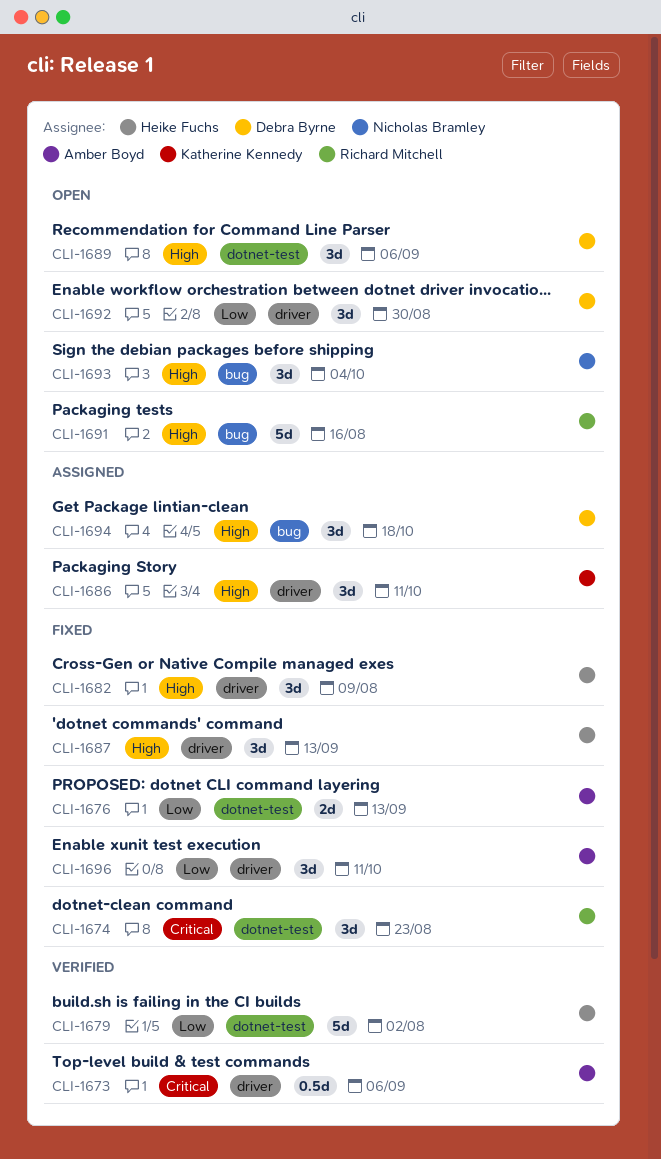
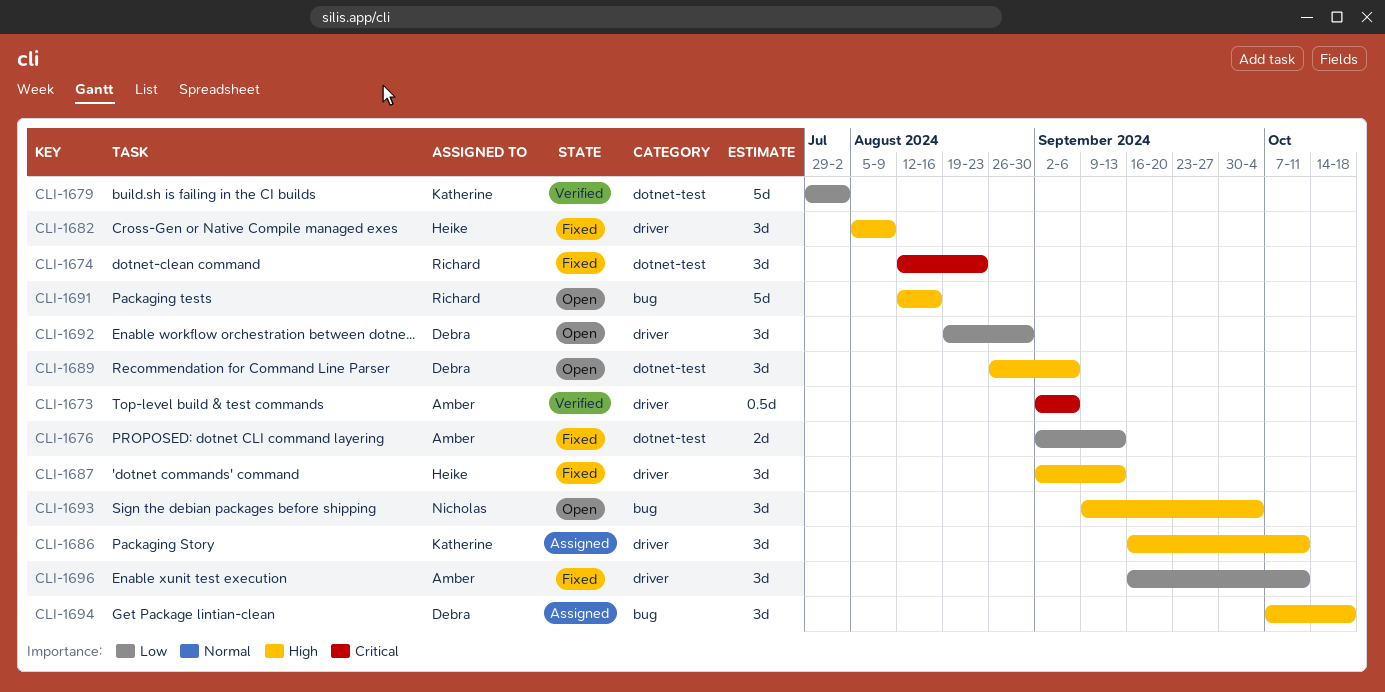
CLI-1679, owner: Heike Fuchs -> Katherine Kennedy

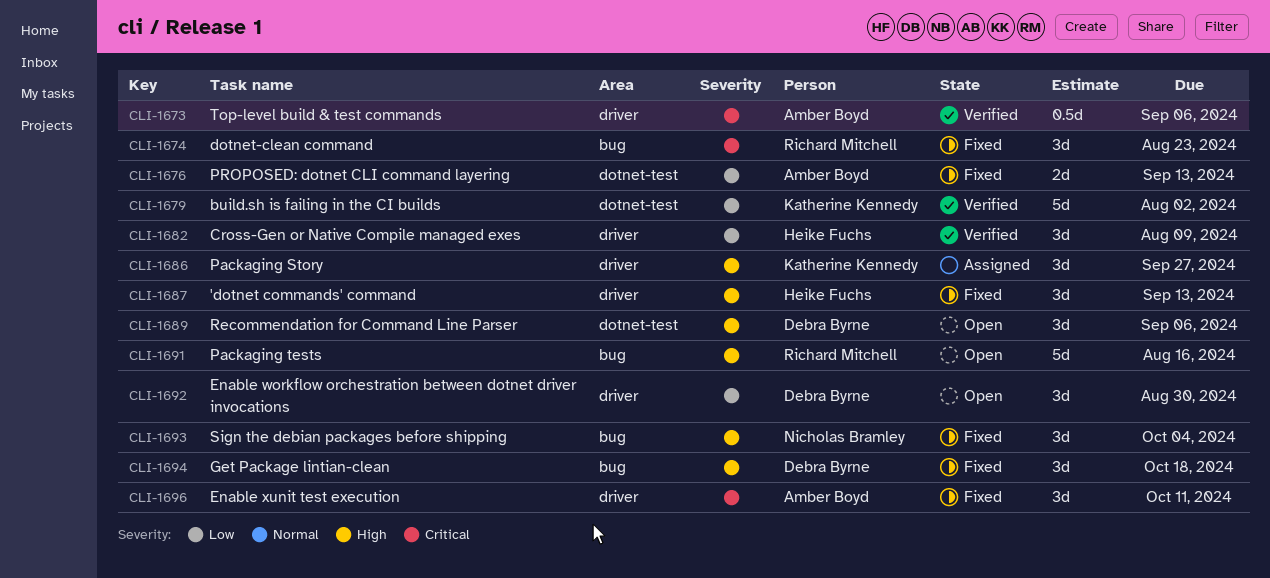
CLI-1674, label: dotnet-test -> bug
CLI-1682, status: Fixed -> Verified
CLI-1682, priority: High -> Low
CLI-1686, due: Oct 11 -> Sep 27
CLI-1693, status: Open -> Fixed
CLI-1694, status: Assigned -> Fixed
CLI-1696, priority: Low -> Critical

